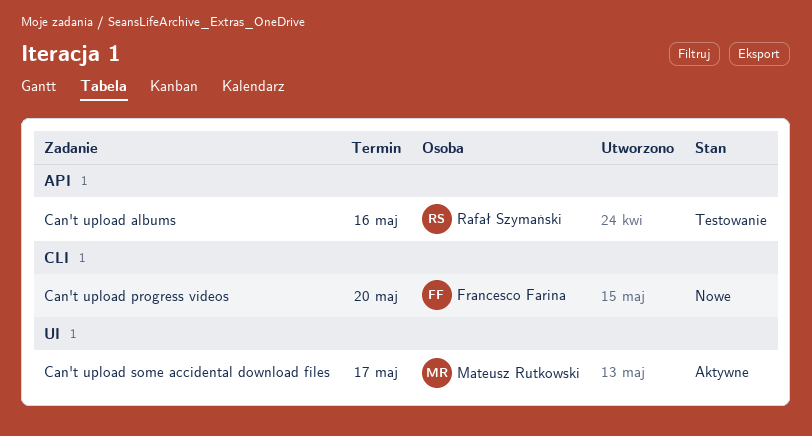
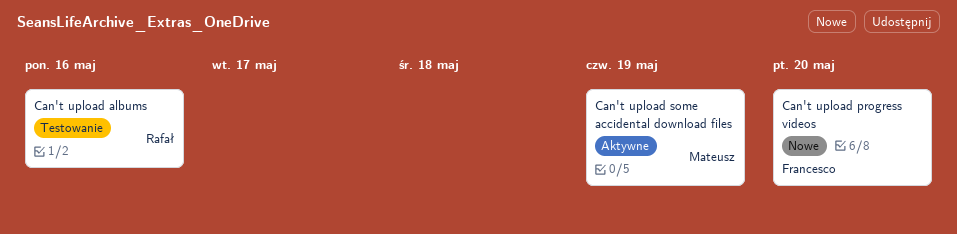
Can't upload some accidental download files, due: May 17 -> May 19

